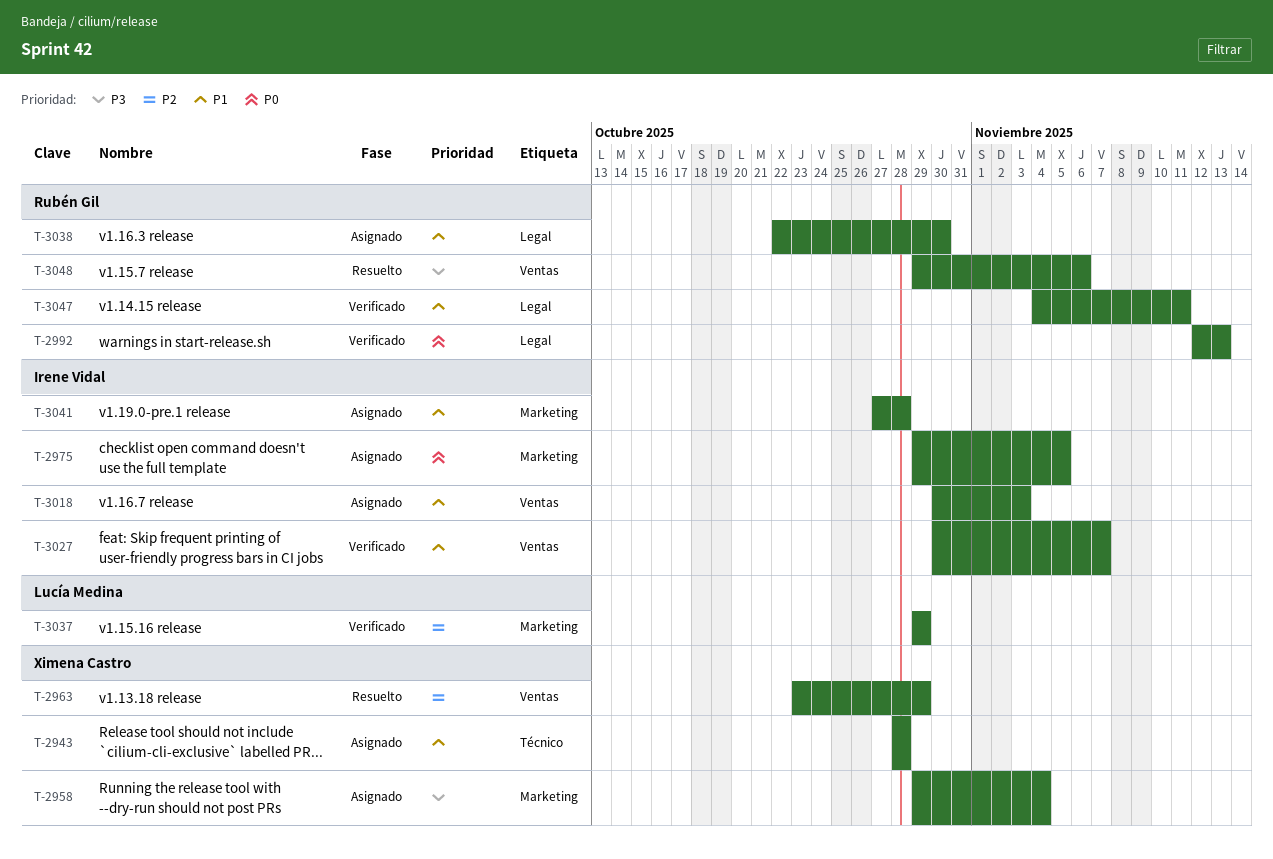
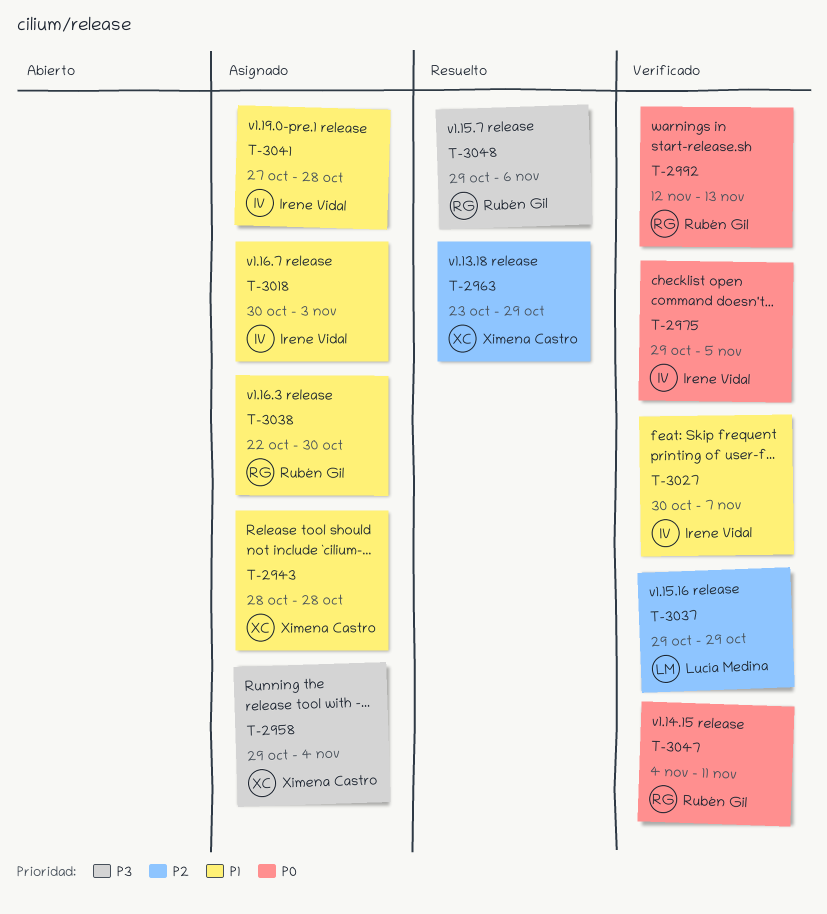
T-2975, status: Asignado -> Verificado
T-3047, priority: P1 -> P0

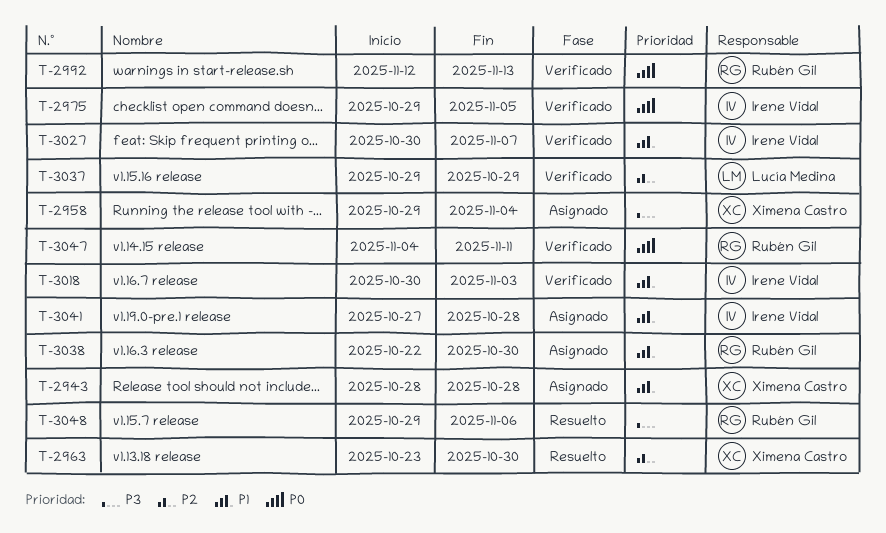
T-2963, due: Oct 29 -> Oct 30
T-3018, status: Asignado -> Verificado

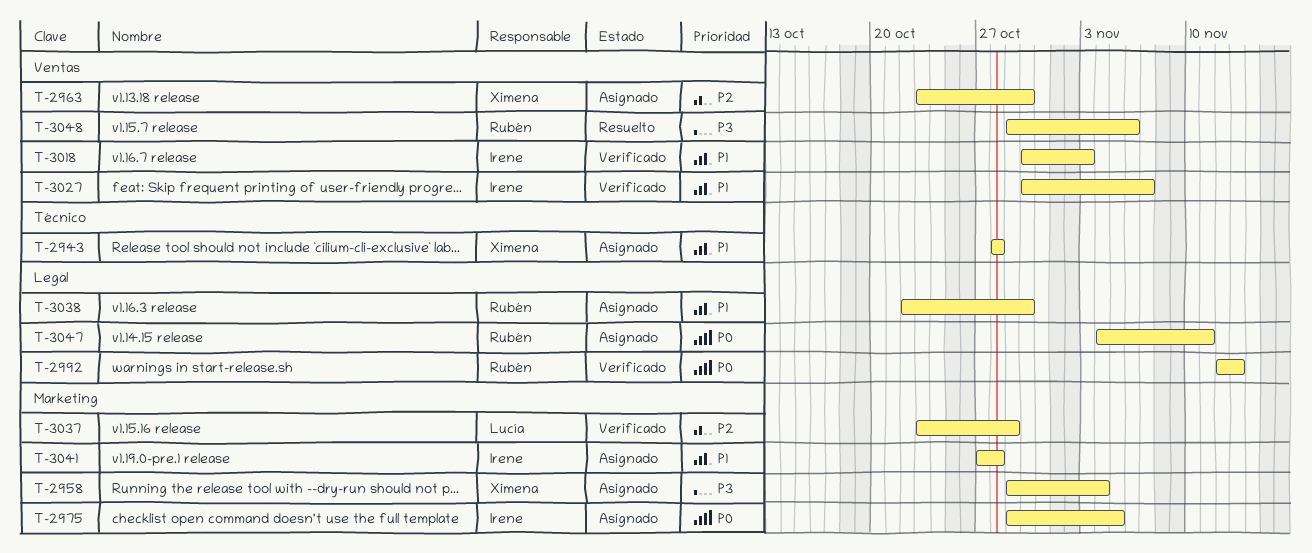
T-2963, status: Resuelto -> Asignado
T-2975, status: Verificado -> Asignado
T-3037, start: Oct 29 -> Oct 23
T-3047, status: Verificado -> Asignado

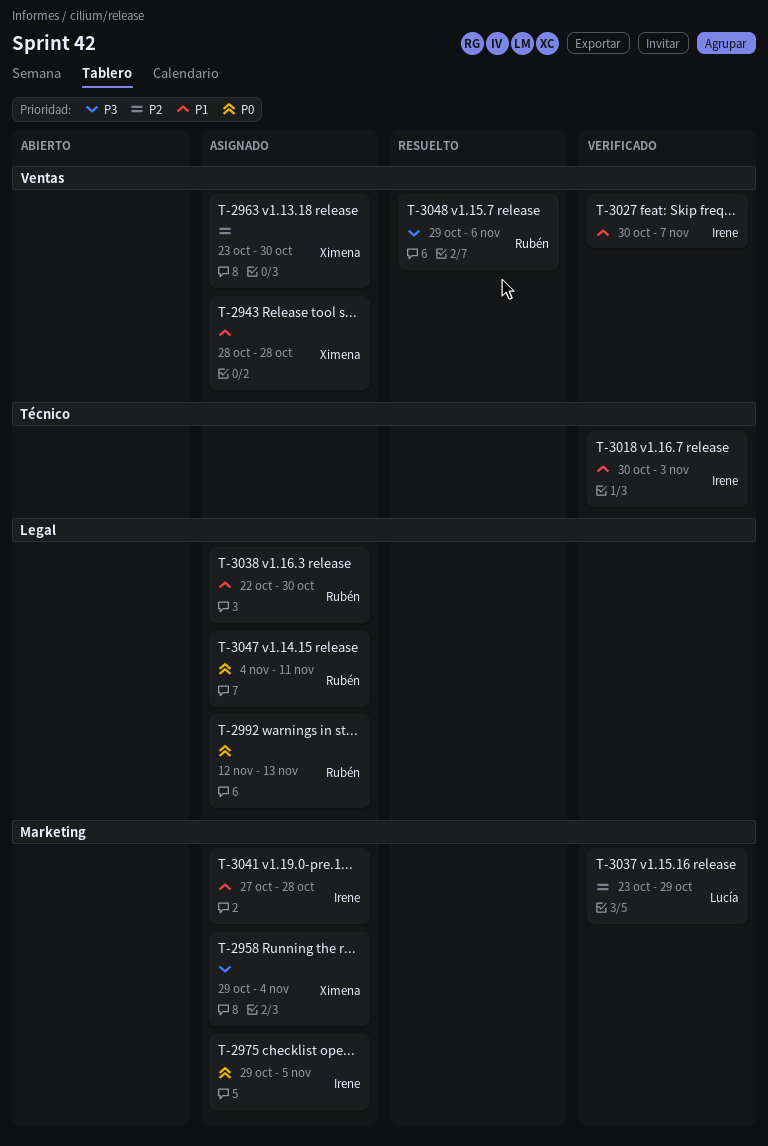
T-2943, label: Técnico -> Ventas
T-2992, status: Verificado -> Asignado
T-3018, label: Ventas -> Técnico

